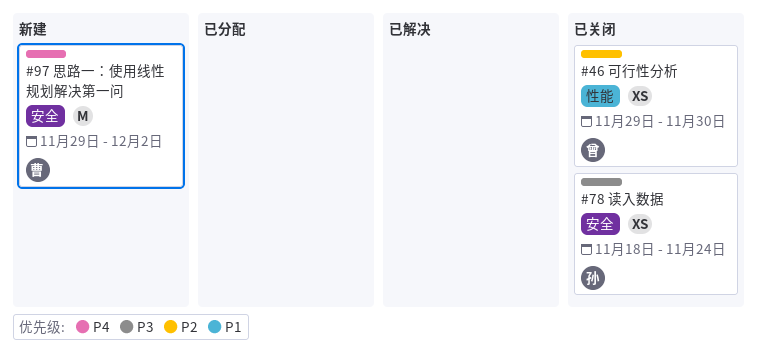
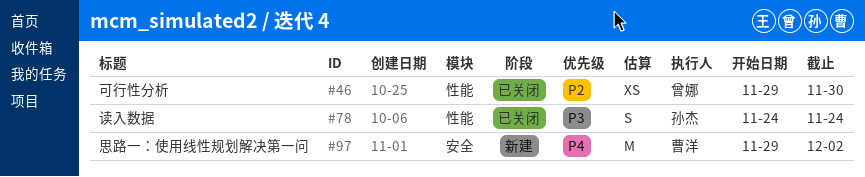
#78, label: 安全 -> 性能
#78, estimate: XS -> S
#78, start: Nov 18 -> Nov 24

